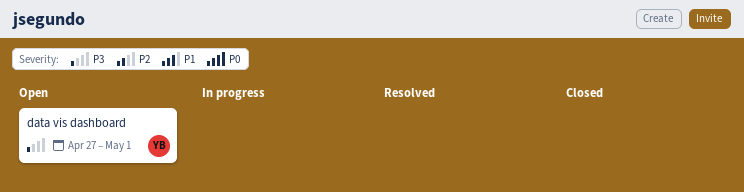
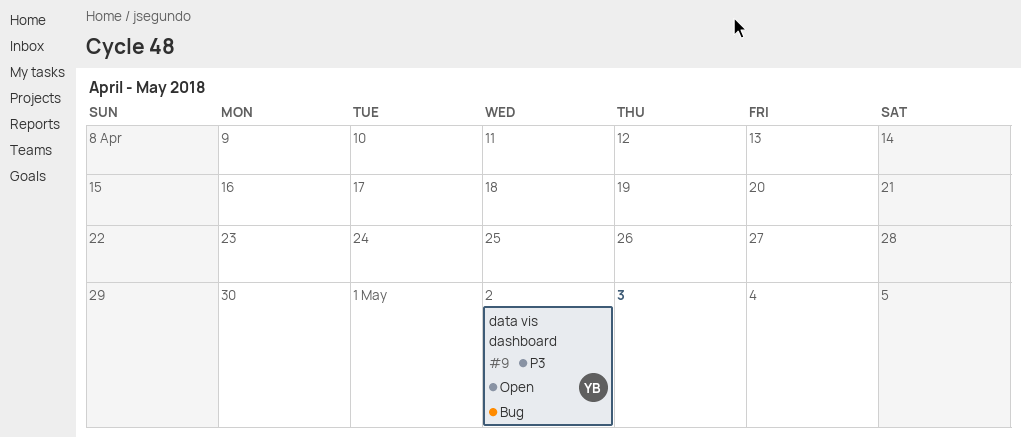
data vis dashboard, due: May 1 -> May 2

